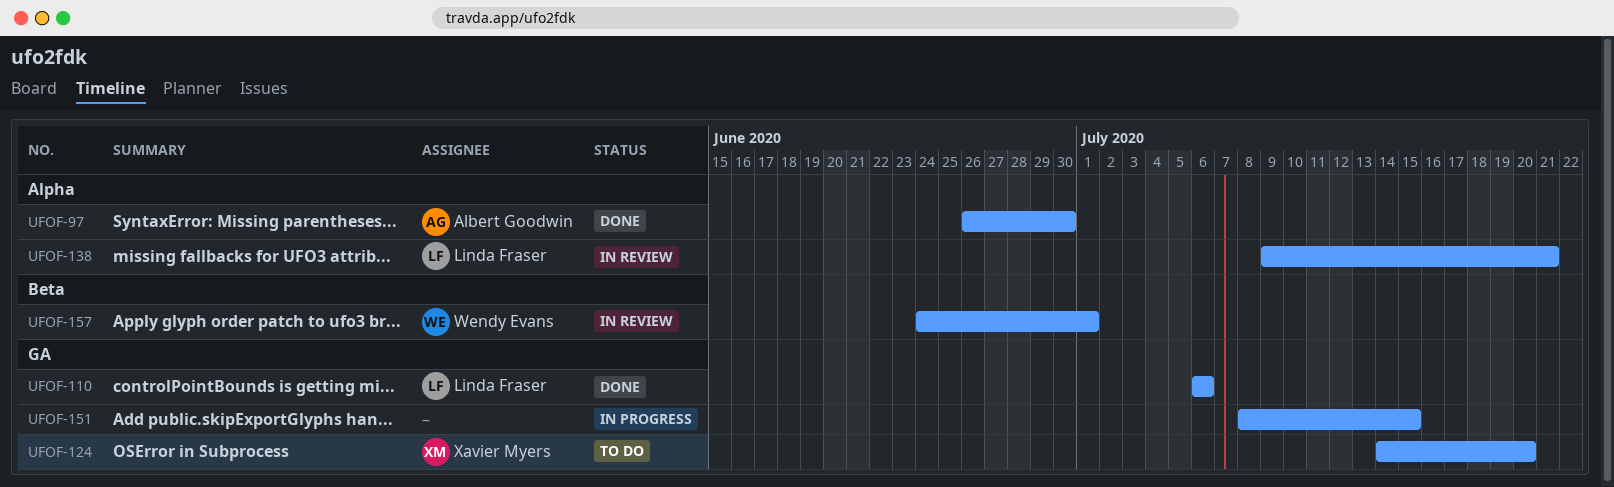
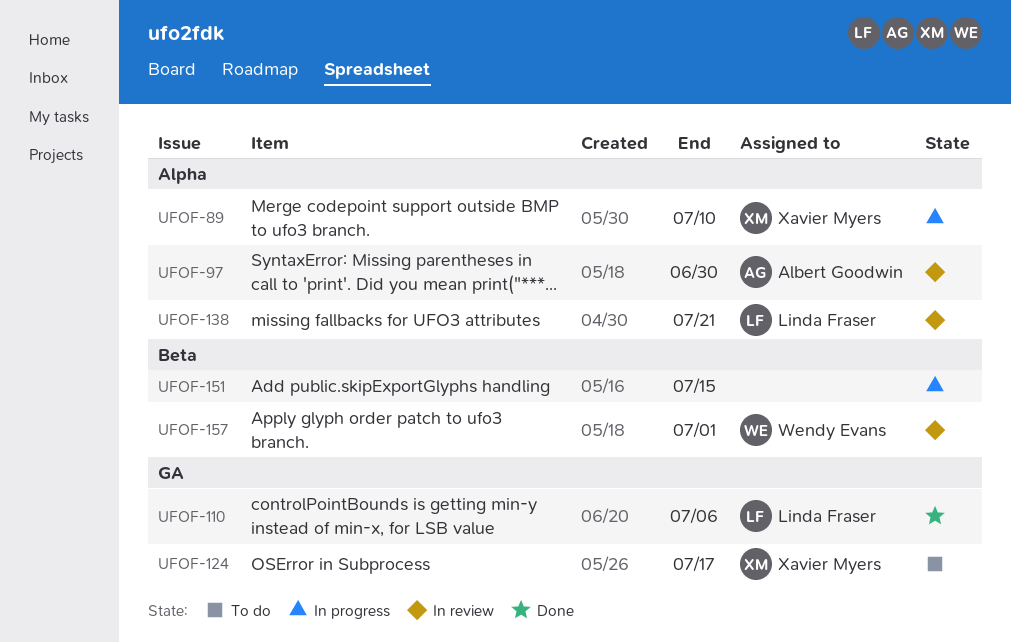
UFOF-89: none -> present
UFOF-97, status: Done -> In review
UFOF-124, due: Jul 20 -> Jul 17
UFOF-151, label: GA -> Beta

